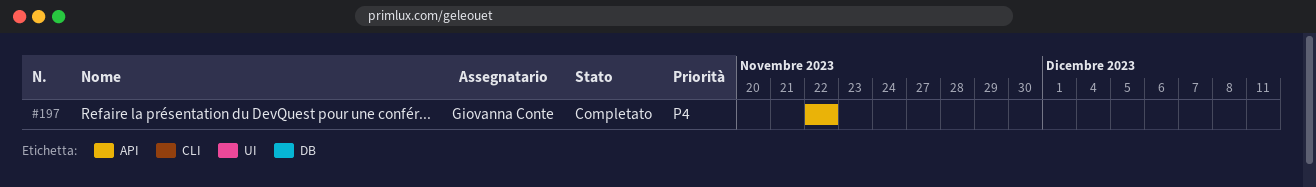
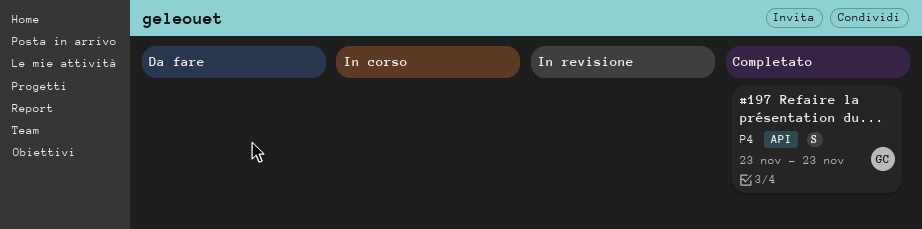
#197, start: Nov 22 -> Nov 23
#197, due: Nov 22 -> Nov 23

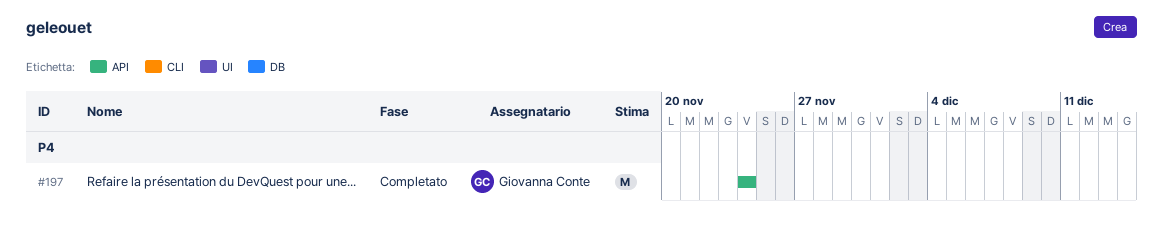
#197, estimate: S -> M
#197, start: Nov 23 -> Nov 24
#197, due: Nov 23 -> Nov 24

